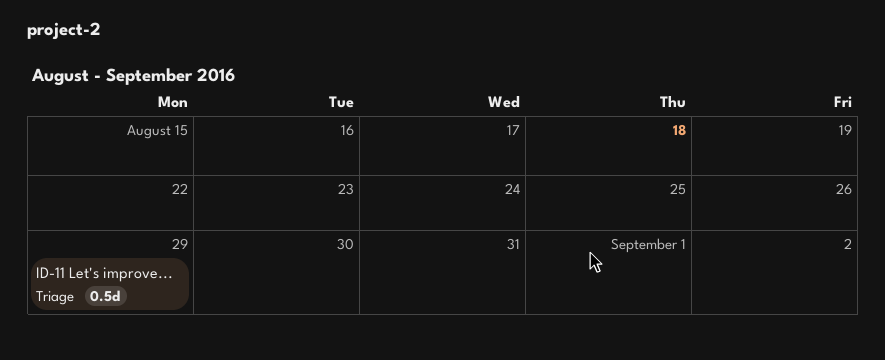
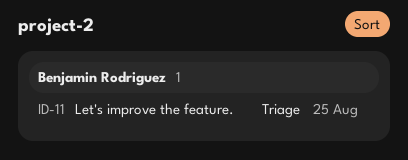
ID-11, due: Aug 29 -> Aug 25

